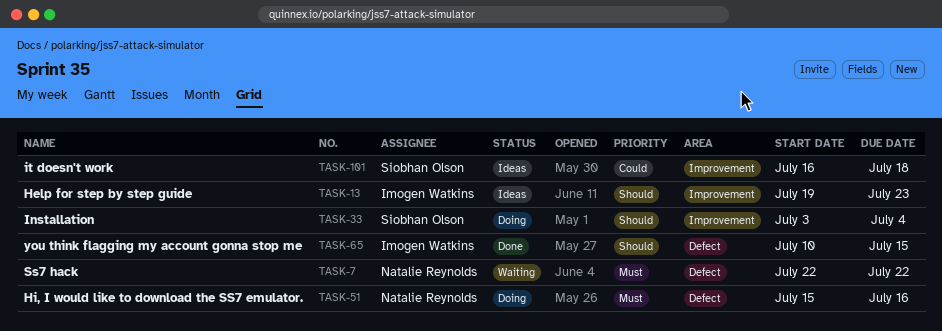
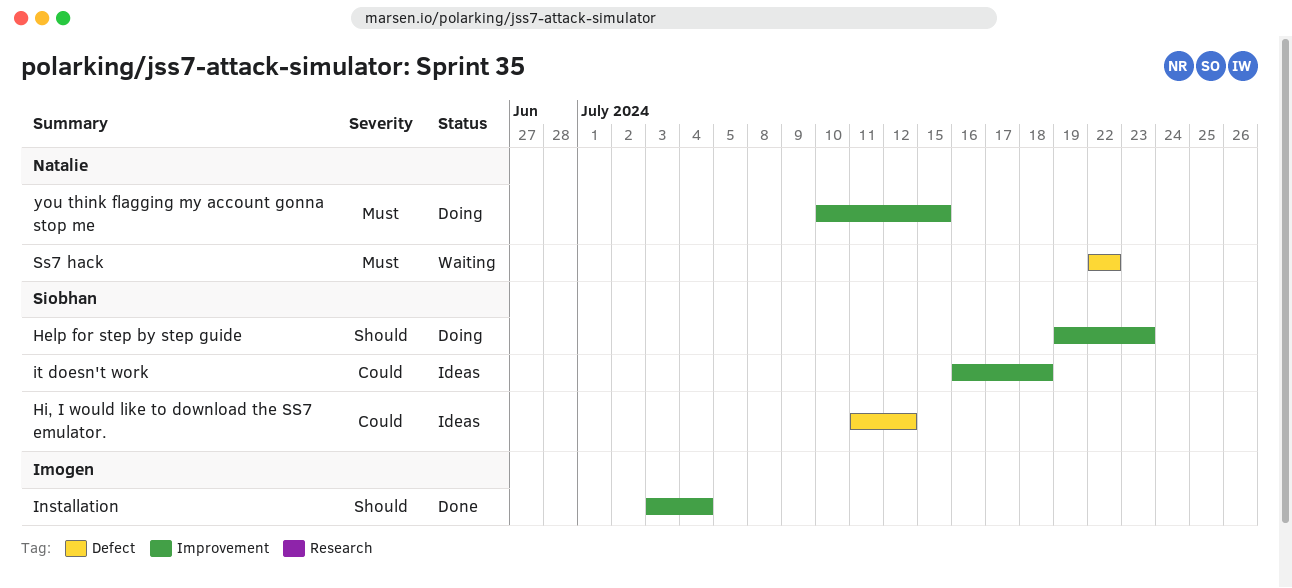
Help for step by step guide, status: Ideas -> Doing
Help for step by step guide, owner: Imogen Watkins -> Siobhan Olson
Hi, I would like to download the SS7 emulator., status: Doing -> Ideas
Hi, I would like to download the SS7 emulator., owner: Natalie Reynolds -> Siobhan Olson
Hi, I would like to download the SS7 emulator., priority: Must -> Could
Hi, I would like to download the SS7 emulator., start: Jul 15 -> Jul 11
Hi, I would like to download the SS7 emulator., due: Jul 16 -> Jul 12
Installation, status: Doing -> Done
Installation, owner: Siobhan Olson -> Imogen Watkins
you think flagging my account gonna stop me, status: Done -> Doing
you think flagging my account gonna stop me, owner: Imogen Watkins -> Natalie Reynolds
you think flagging my account gonna stop me, priority: Should -> Must
you think flagging my account gonna stop me, label: Defect -> Improvement

